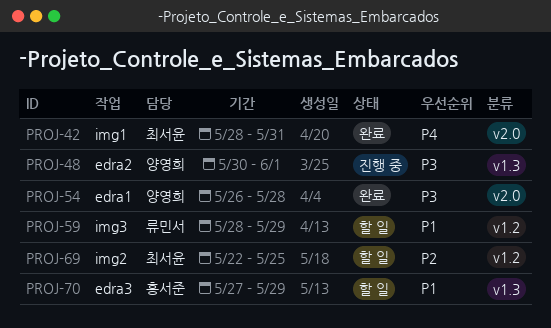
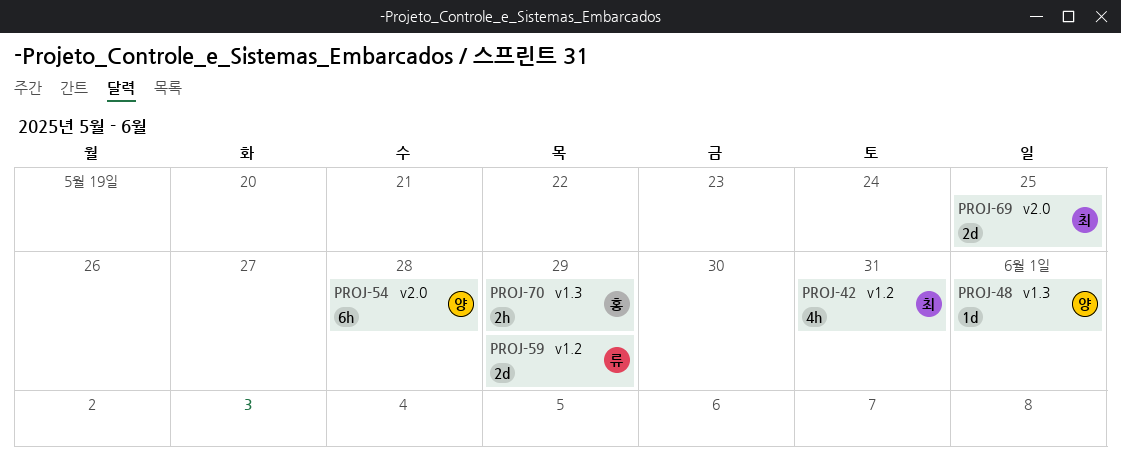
PROJ-42, label: v2.0 -> v1.2
PROJ-69, label: v1.2 -> v2.0

